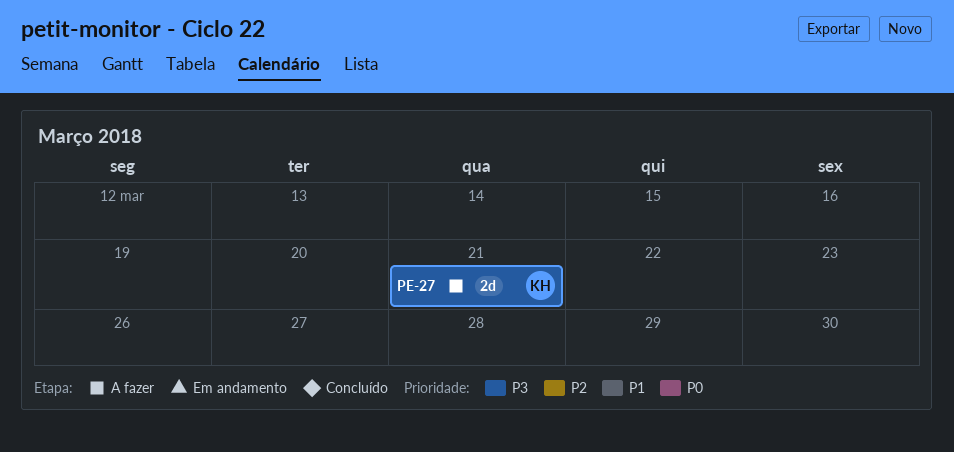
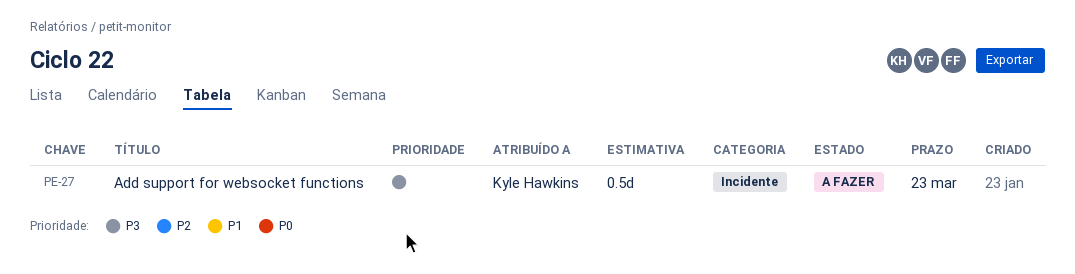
PE-27, estimate: 2d -> 0.5d
PE-27, due: Mar 21 -> Mar 23

